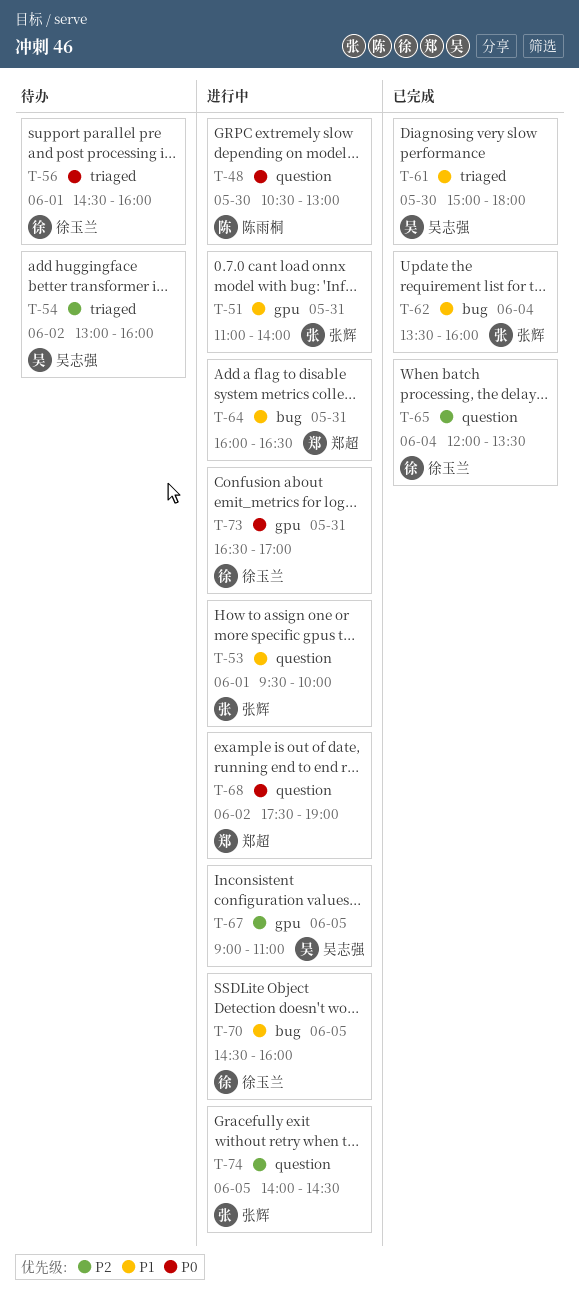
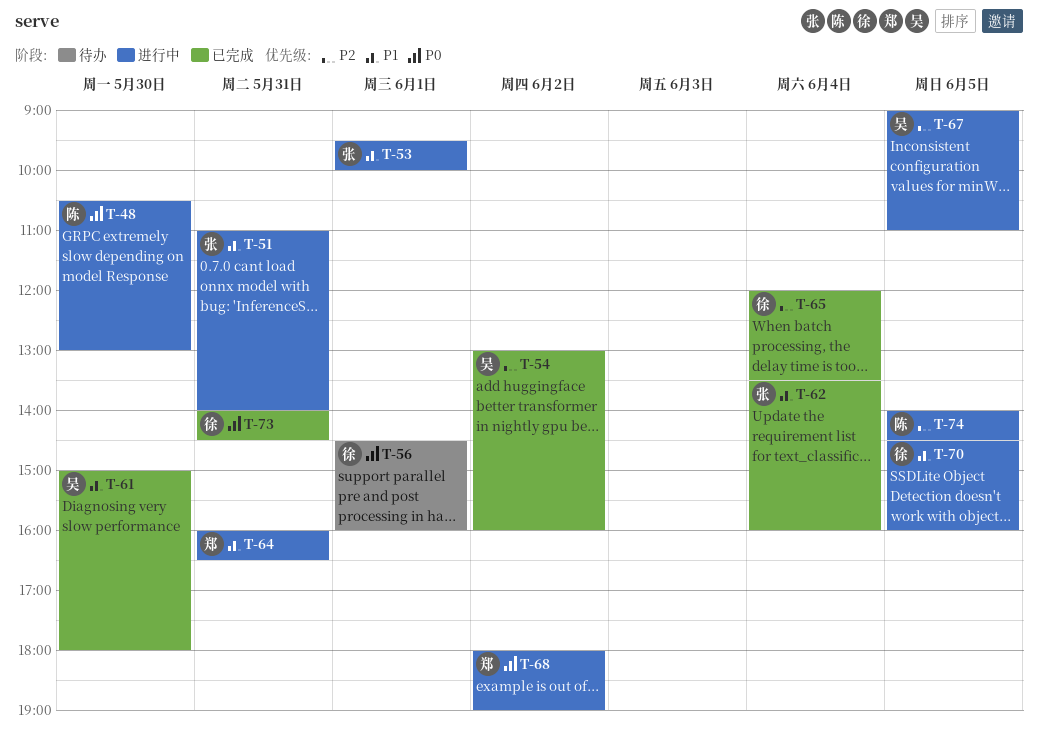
T-54, status: 待办 -> 已完成
T-68, begins: 17:30 -> 18:00
T-73, status: 进行中 -> 已完成
T-73, begins: 16:30 -> 14:00
T-73, ends: 17:00 -> 14:30
T-74, owner: 张辉 -> 陈雨桐

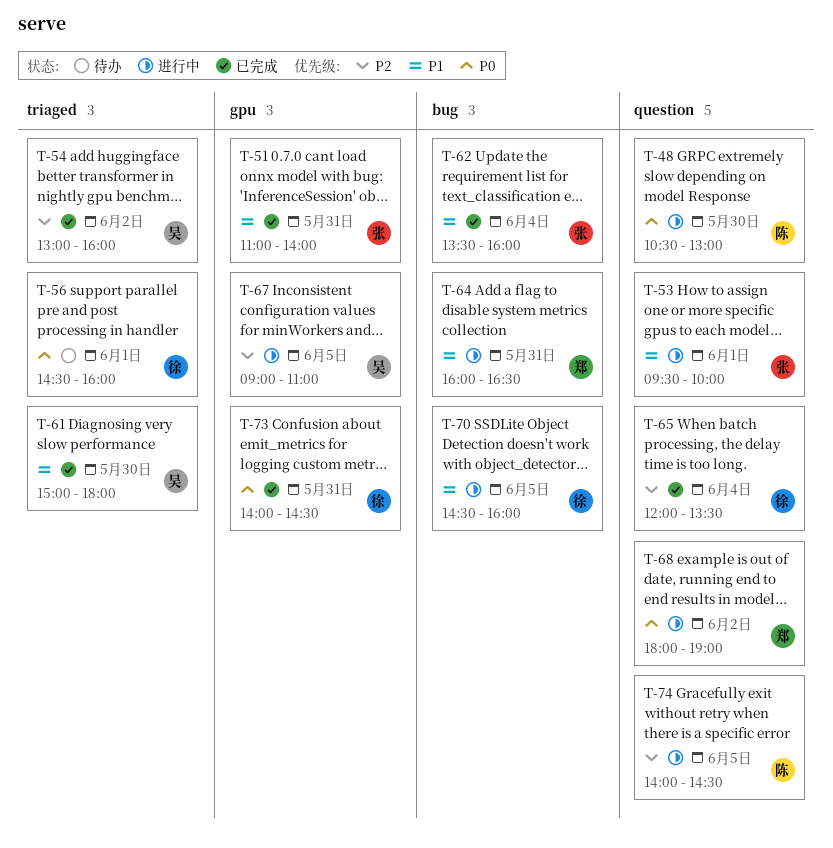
T-51, status: 进行中 -> 已完成

